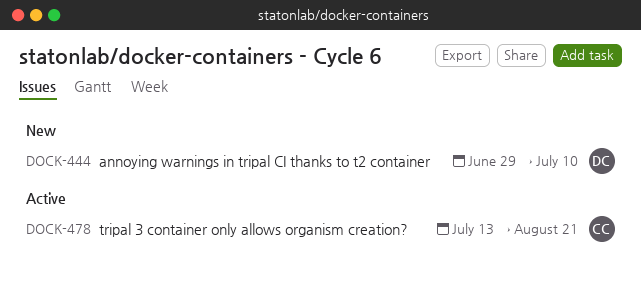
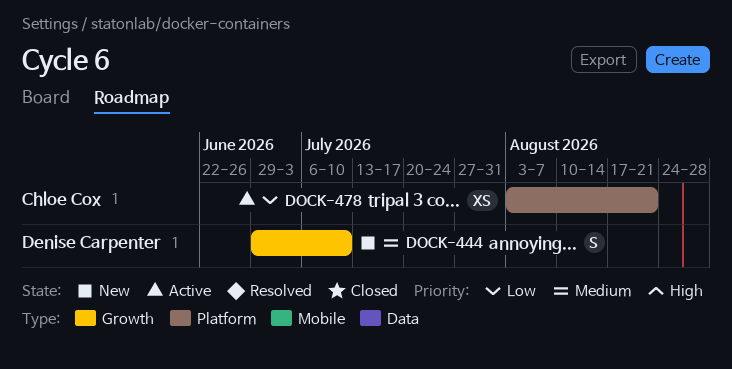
DOCK-478, start: Jul 13 -> Aug 3

